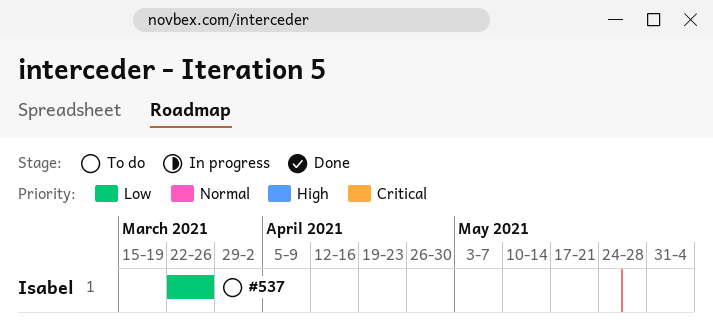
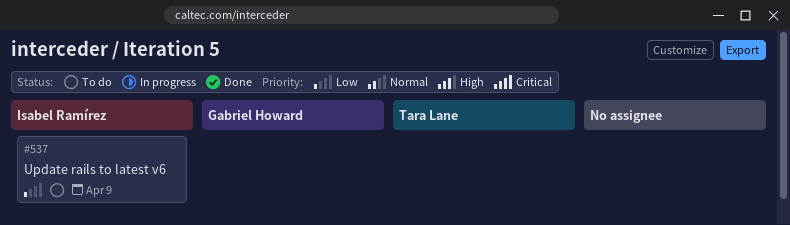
#537, due: Mar 26 -> Apr 9

